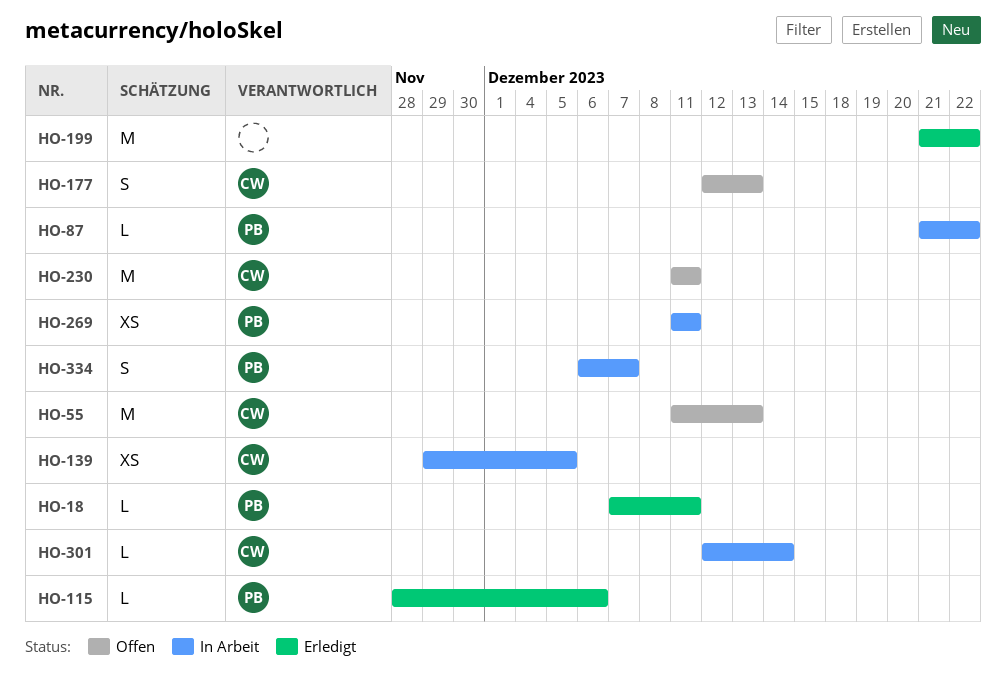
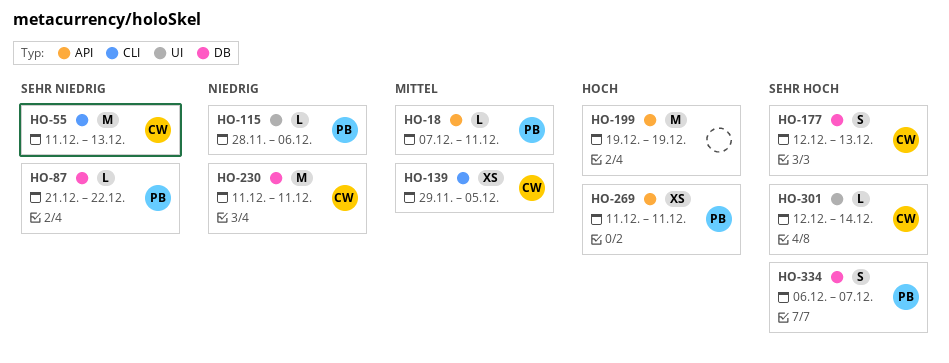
HO-199, start: Dec 21 -> Dec 19
HO-199, due: Dec 22 -> Dec 19

